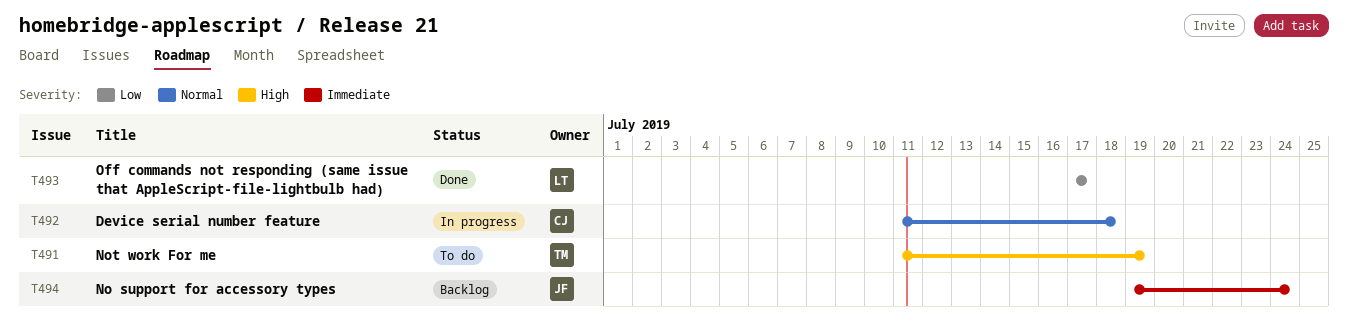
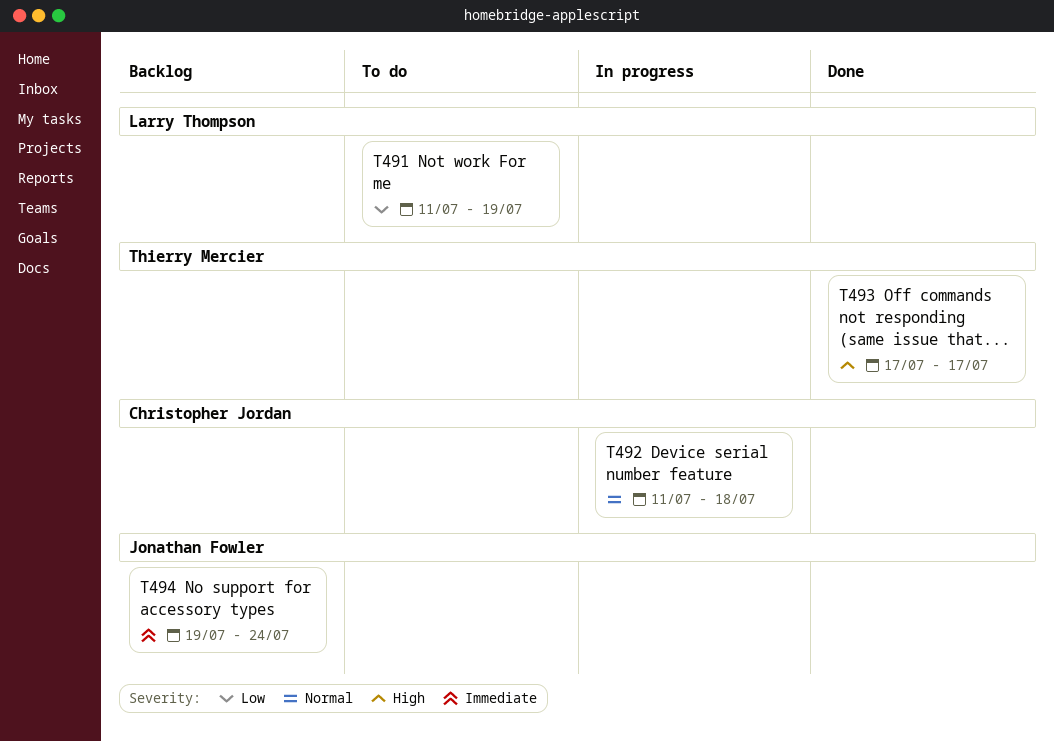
T491, owner: Thierry Mercier -> Larry Thompson
T491, priority: High -> Low
T493, owner: Larry Thompson -> Thierry Mercier
T493, priority: Low -> High

